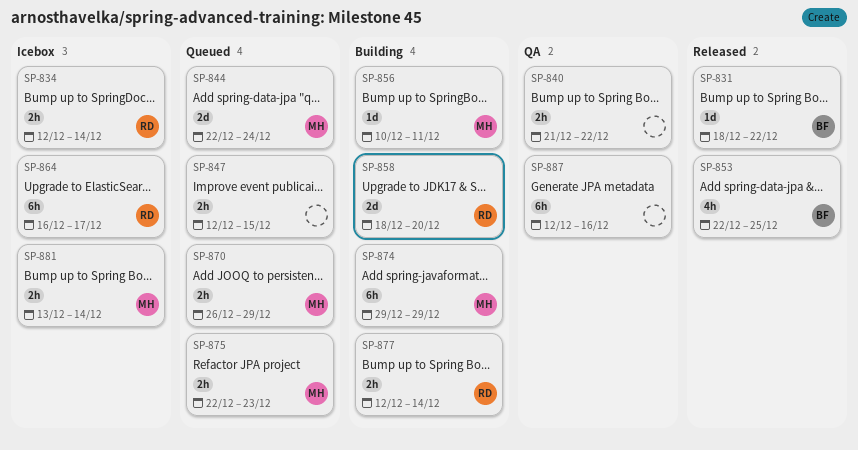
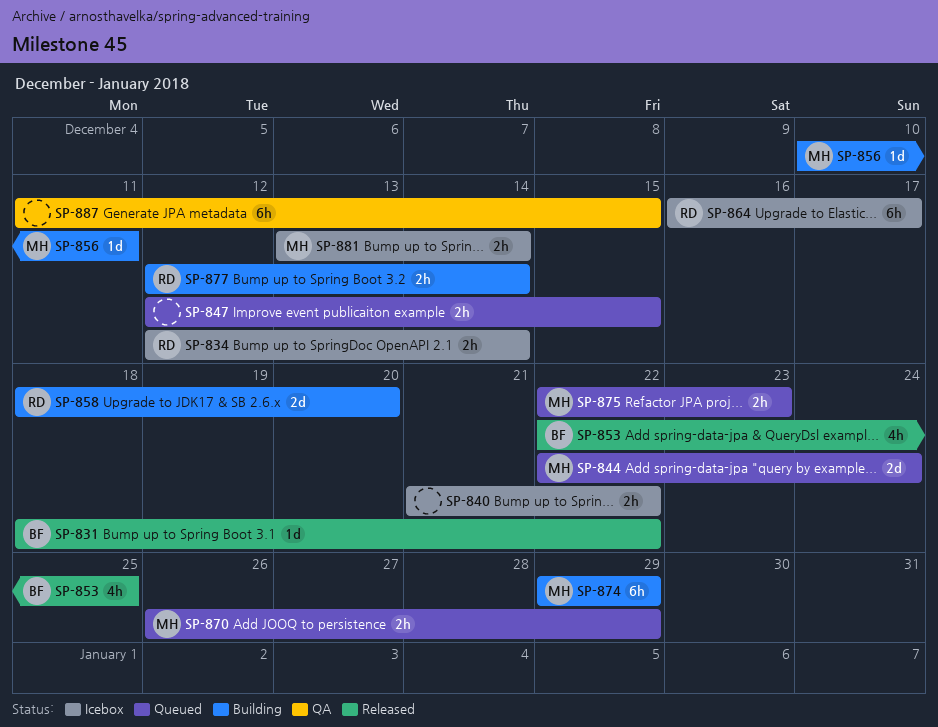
SP-840, status: QA -> Icebox
SP-887, start: Dec 12 -> Dec 11
SP-887, due: Dec 16 -> Dec 15

